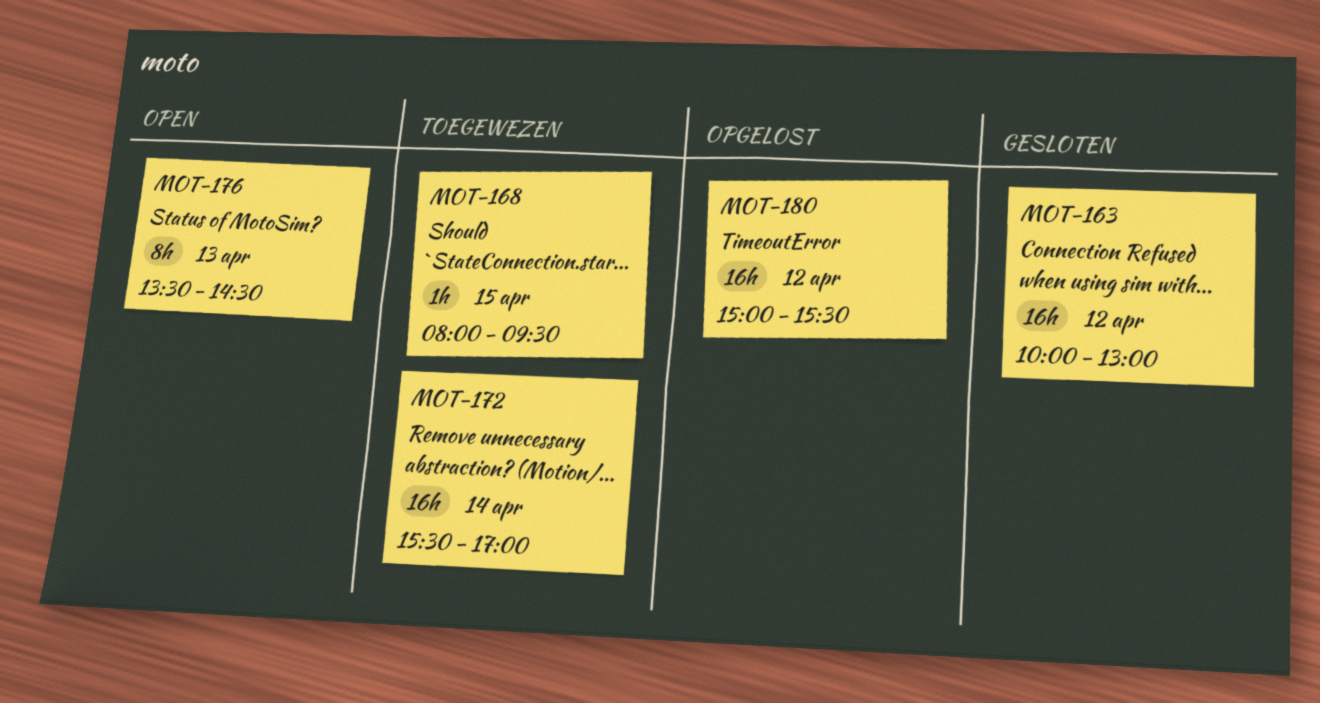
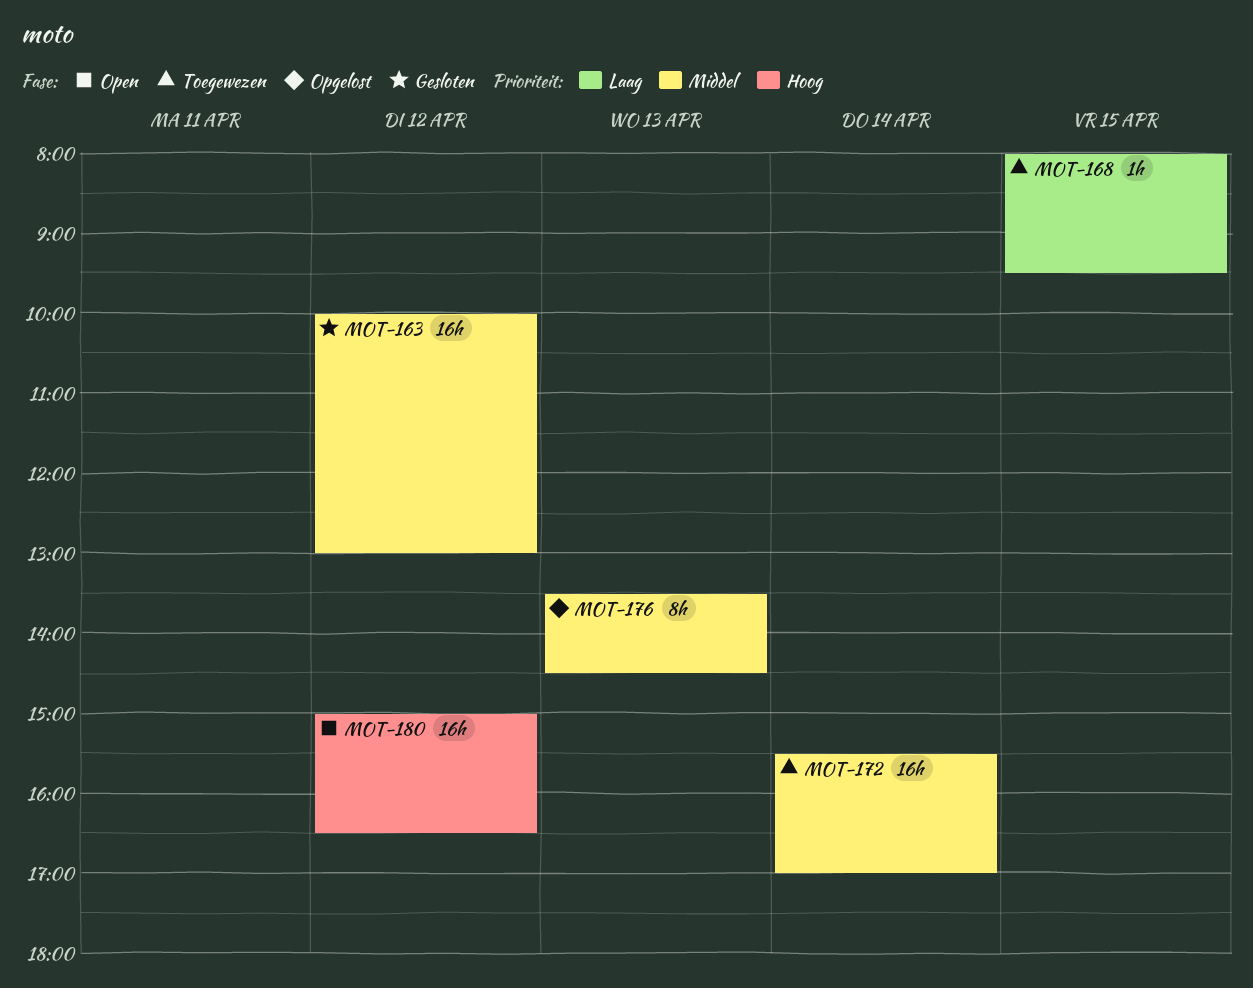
MOT-176, status: Open -> Opgelost
MOT-180, status: Opgelost -> Open
MOT-180, ends: 15:30 -> 16:30

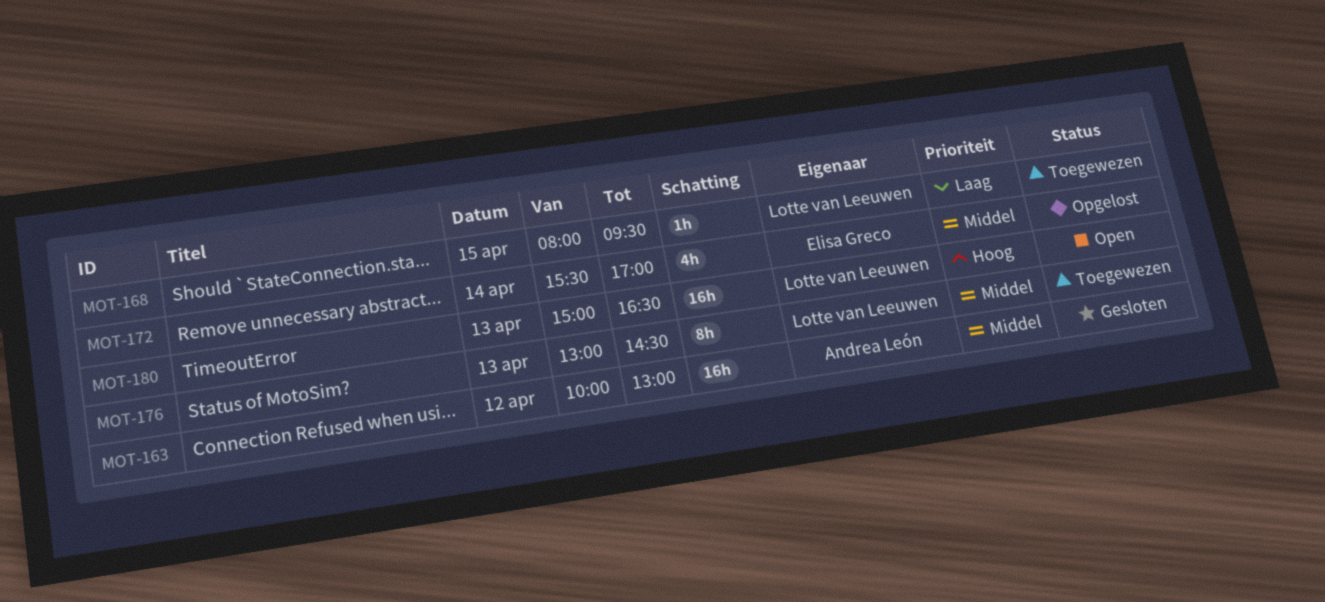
MOT-172, status: Toegewezen -> Opgelost
MOT-172, estimate: 16h -> 4h
MOT-176, status: Opgelost -> Toegewezen
MOT-176, begins: 13:30 -> 13:00
MOT-180, day: Apr 12 -> Apr 13

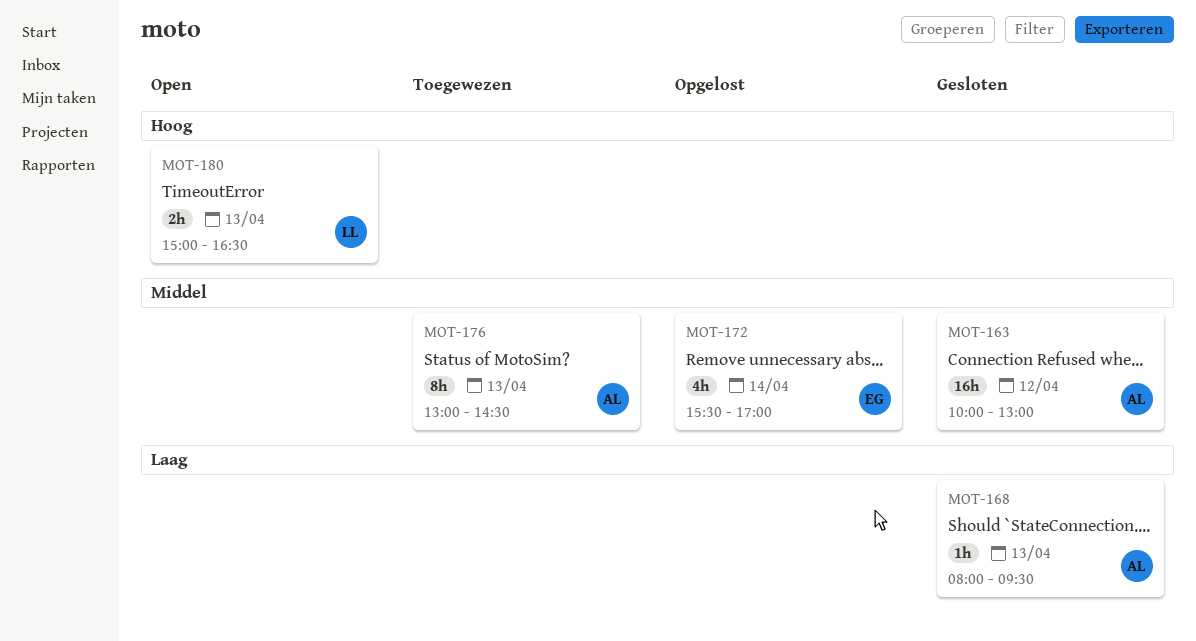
MOT-168, status: Toegewezen -> Gesloten
MOT-168, owner: Lotte van Leeuwen -> Andrea León
MOT-168, day: Apr 15 -> Apr 13
MOT-176, owner: Lotte van Leeuwen -> Andrea León
MOT-180, estimate: 16h -> 2h

